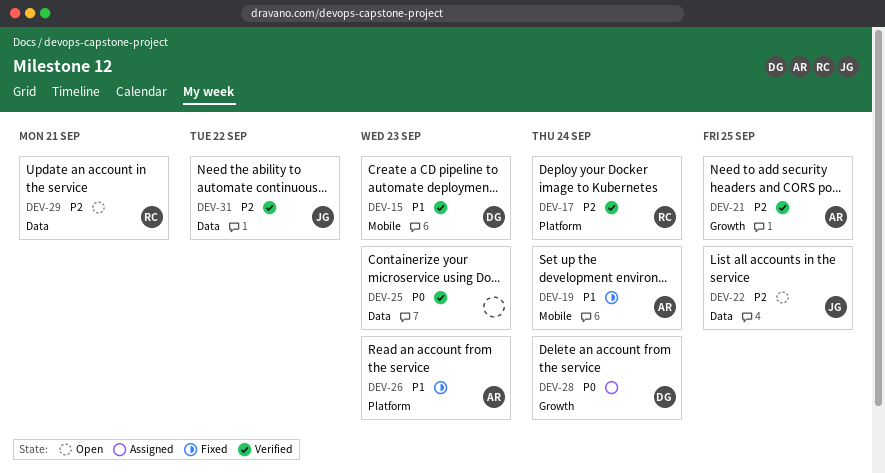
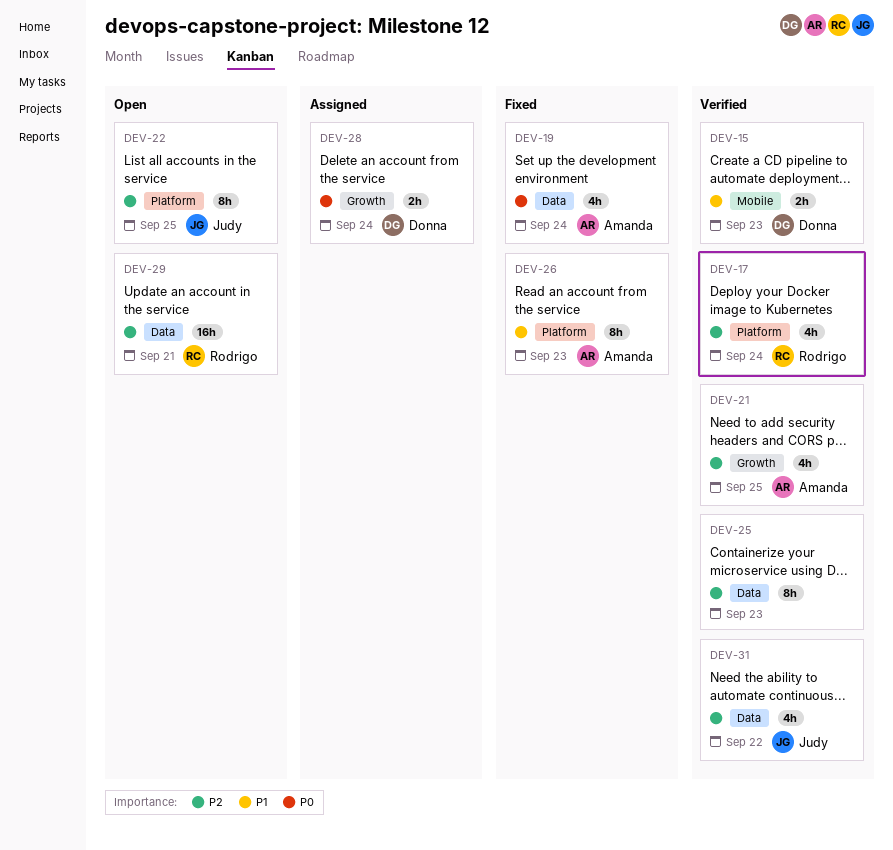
DEV-19, priority: P1 -> P0
DEV-19, label: Mobile -> Data
DEV-22, label: Data -> Platform
DEV-25, priority: P0 -> P2

